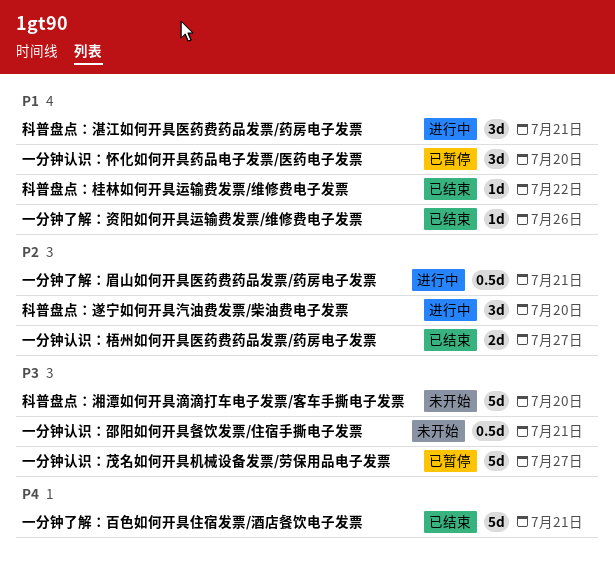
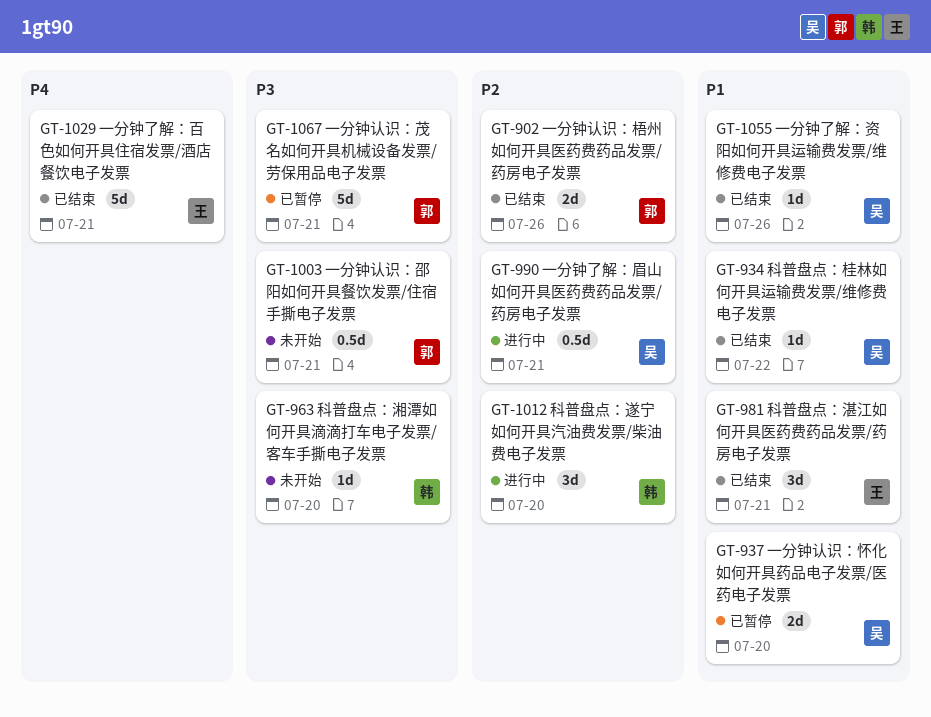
一分钟认识：怀化如何开具药品电子发票/医药电子发票, estimate: 3d -> 2d
一分钟认识：梧州如何开具医药费药品发票/药房电子发票, due: Jul 27 -> Jul 26
一分钟认识：茂名如何开具机械设备发票/劳保用品电子发票, due: Jul 27 -> Jul 21
科普盘点：湘潭如何开具滴滴打车电子发票/客车手撕电子发票, estimate: 5d -> 1d
科普盘点：湛江如何开具医药费药品发票/药房电子发票, status: 进行中 -> 已结束

